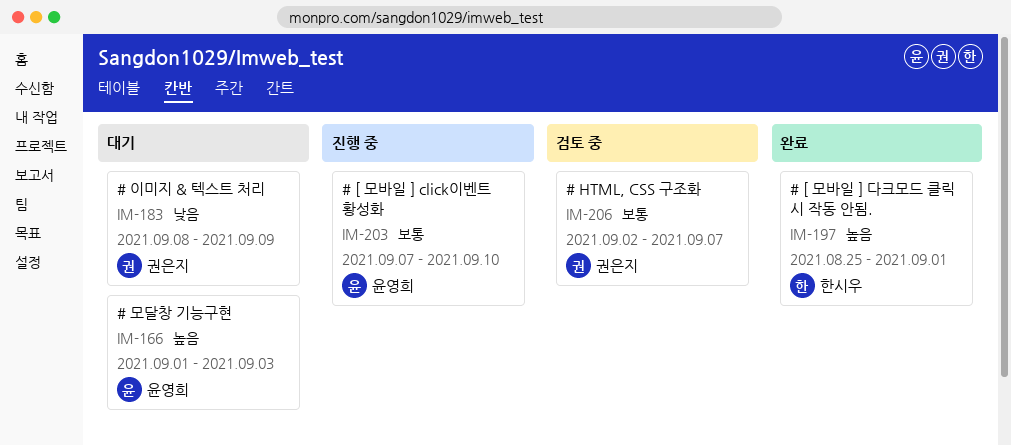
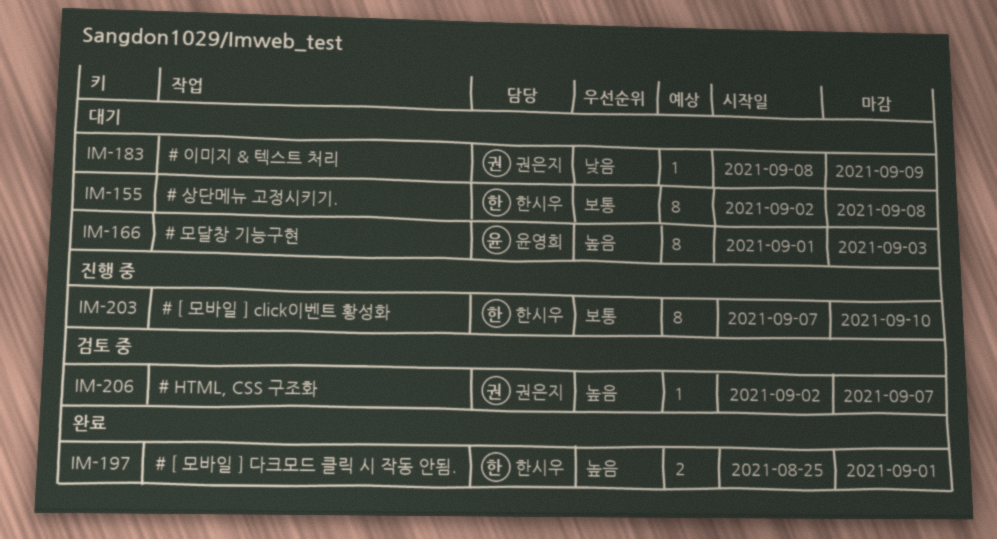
IM-155: none -> present
IM-203, owner: 윤영희 -> 한시우
IM-206, priority: 보통 -> 높음

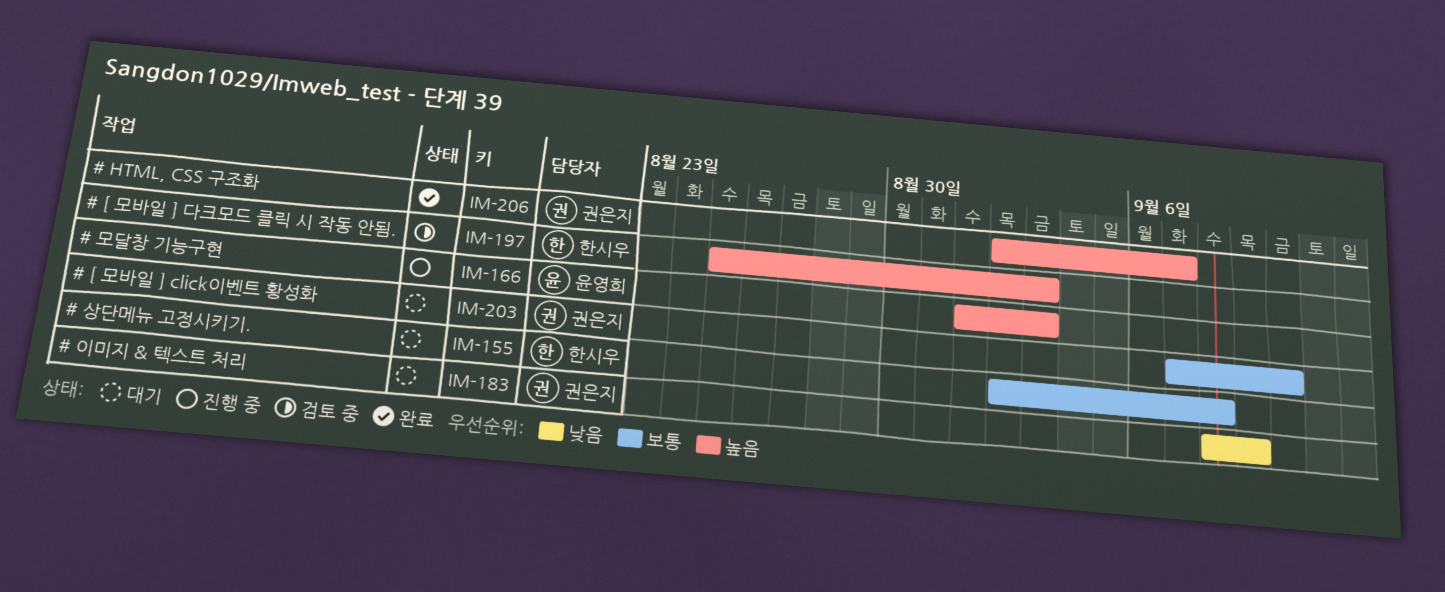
IM-166, status: 대기 -> 진행 중
IM-197, status: 완료 -> 검토 중
IM-197, due: Sep 1 -> Sep 3
IM-203, status: 진행 중 -> 대기
IM-203, owner: 한시우 -> 권은지
IM-206, status: 검토 중 -> 완료

